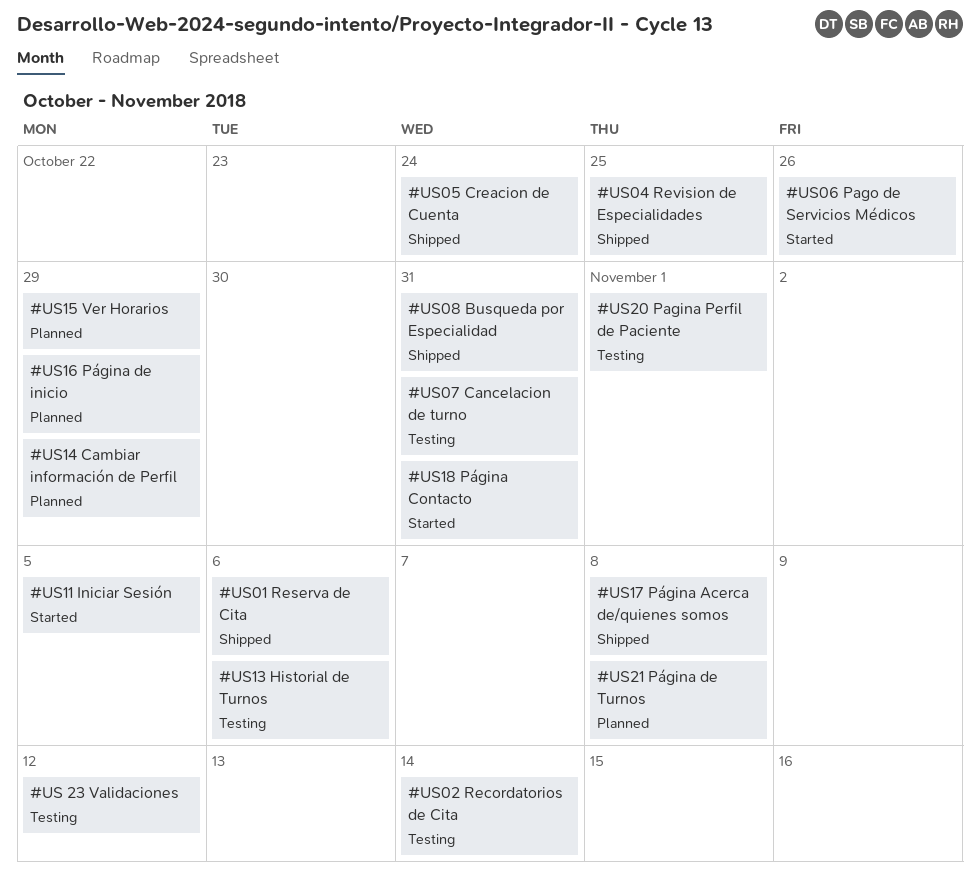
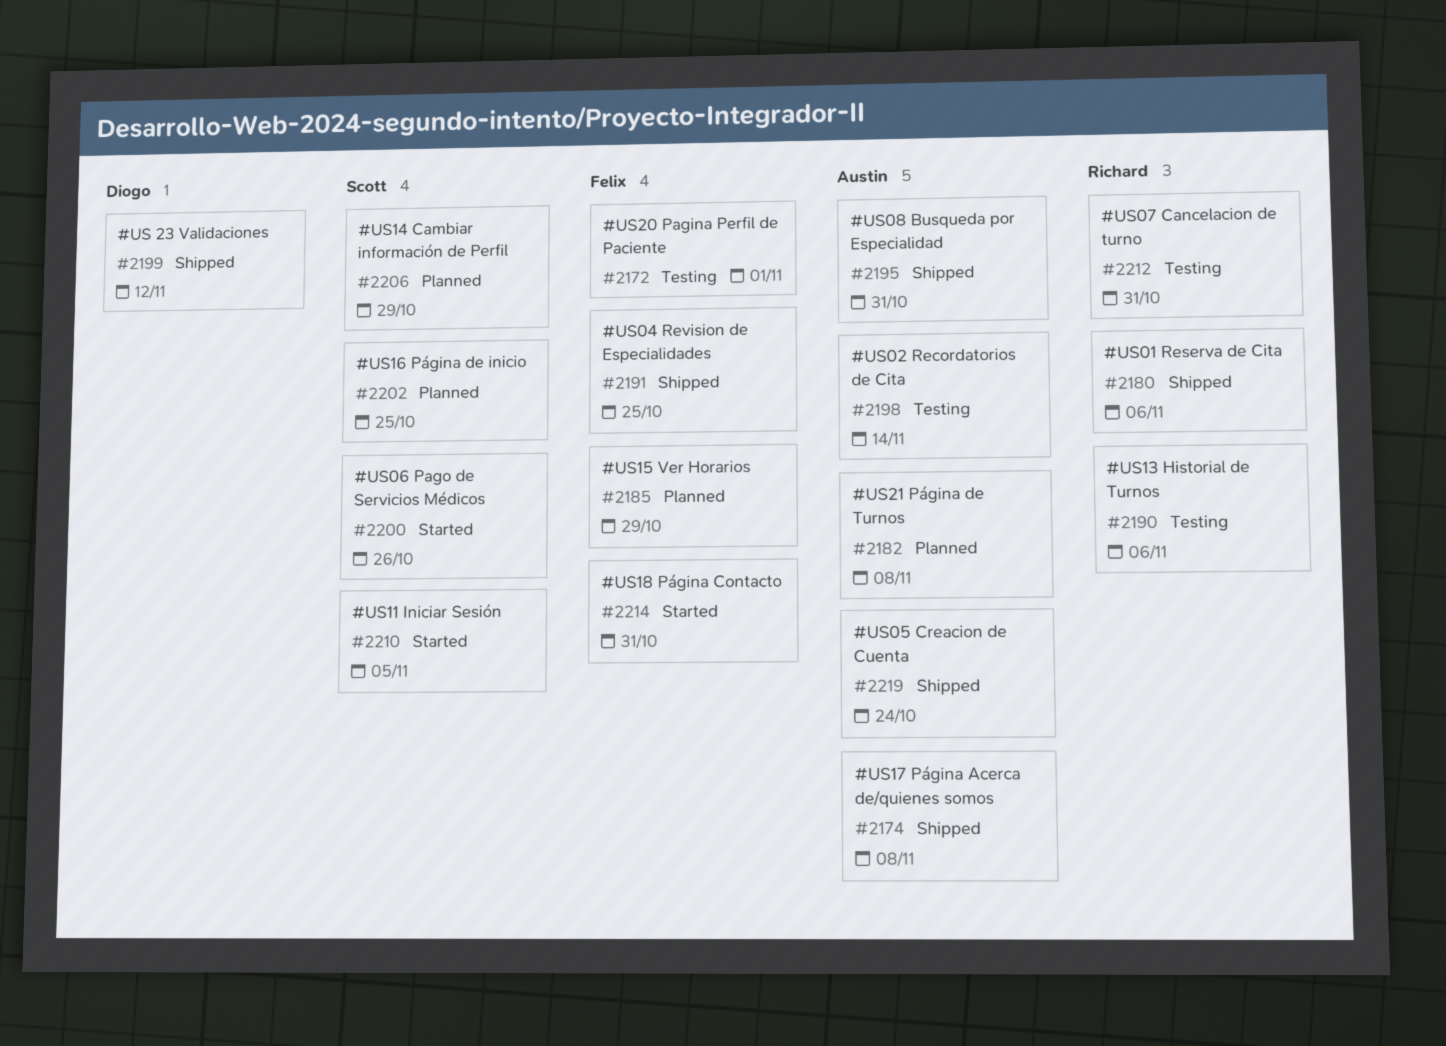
#US 23 Validaciones, status: Testing -> Shipped
#US16 Página de inicio, due: Oct 29 -> Oct 25

